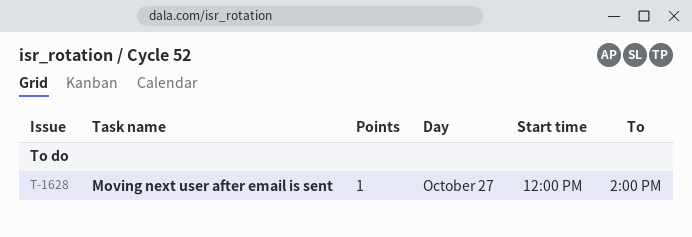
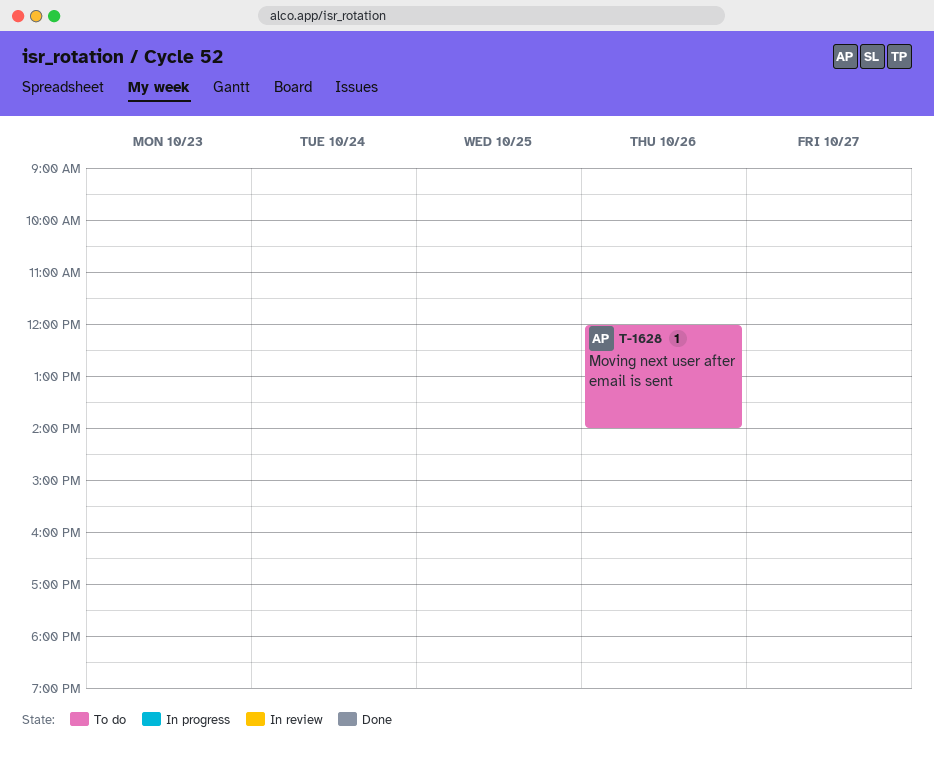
T-1628, day: Oct 27 -> Oct 26

